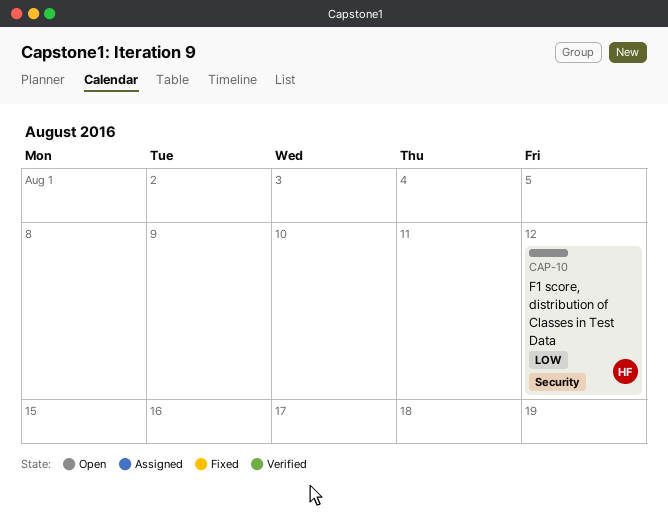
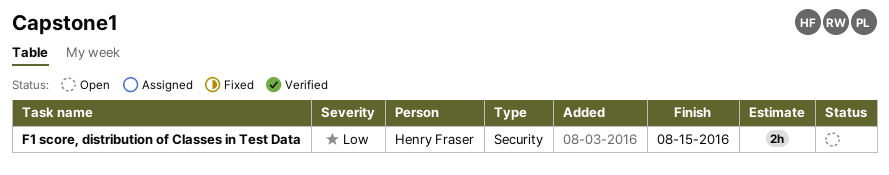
F1 score, distribution of Classes in Test Data, due: Aug 12 -> Aug 15

